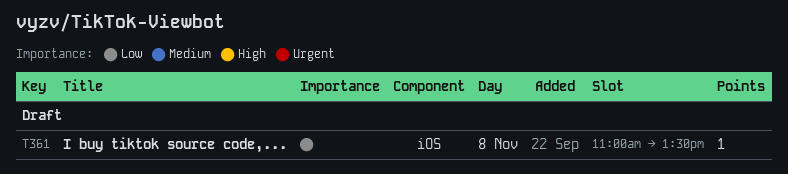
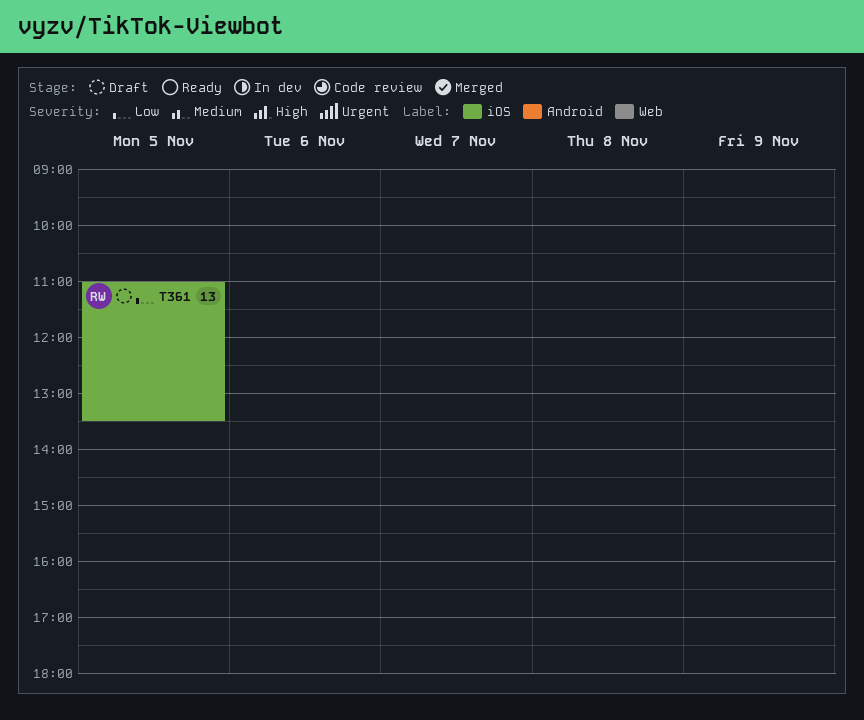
T361, estimate: 1 -> 13
T361, day: Nov 8 -> Nov 5

